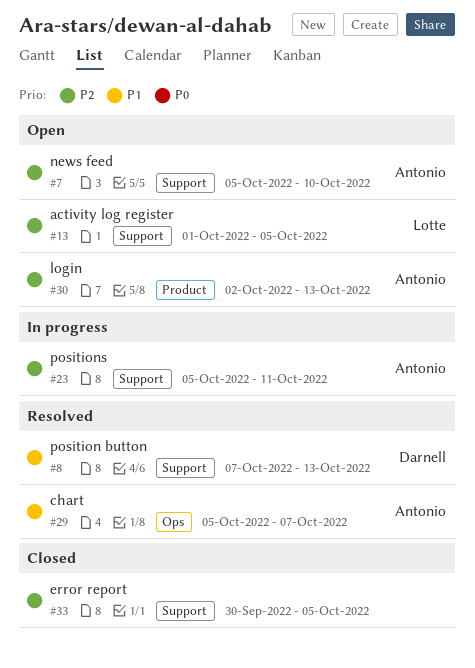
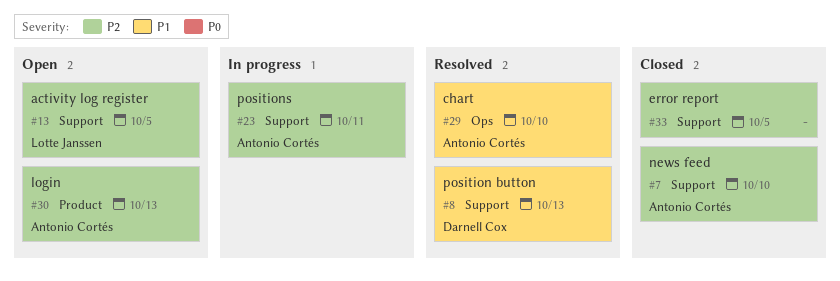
#7, status: Open -> Closed
#29, due: Oct 7 -> Oct 10

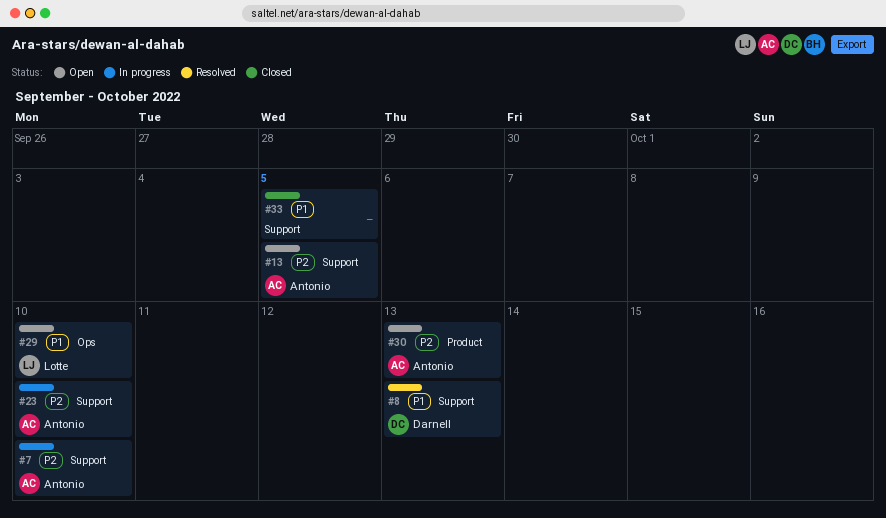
#7, status: Closed -> In progress
#13, owner: Lotte Janssen -> Antonio Cortés
#23, due: Oct 11 -> Oct 10
#29, status: Resolved -> Open
#29, owner: Antonio Cortés -> Lotte Janssen
#33, priority: P2 -> P1

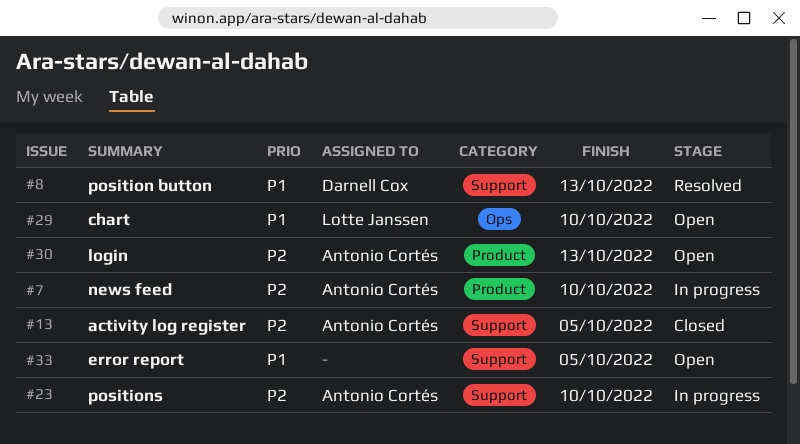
#7, label: Support -> Product
#13, status: Open -> Closed
#33, status: Closed -> Open

